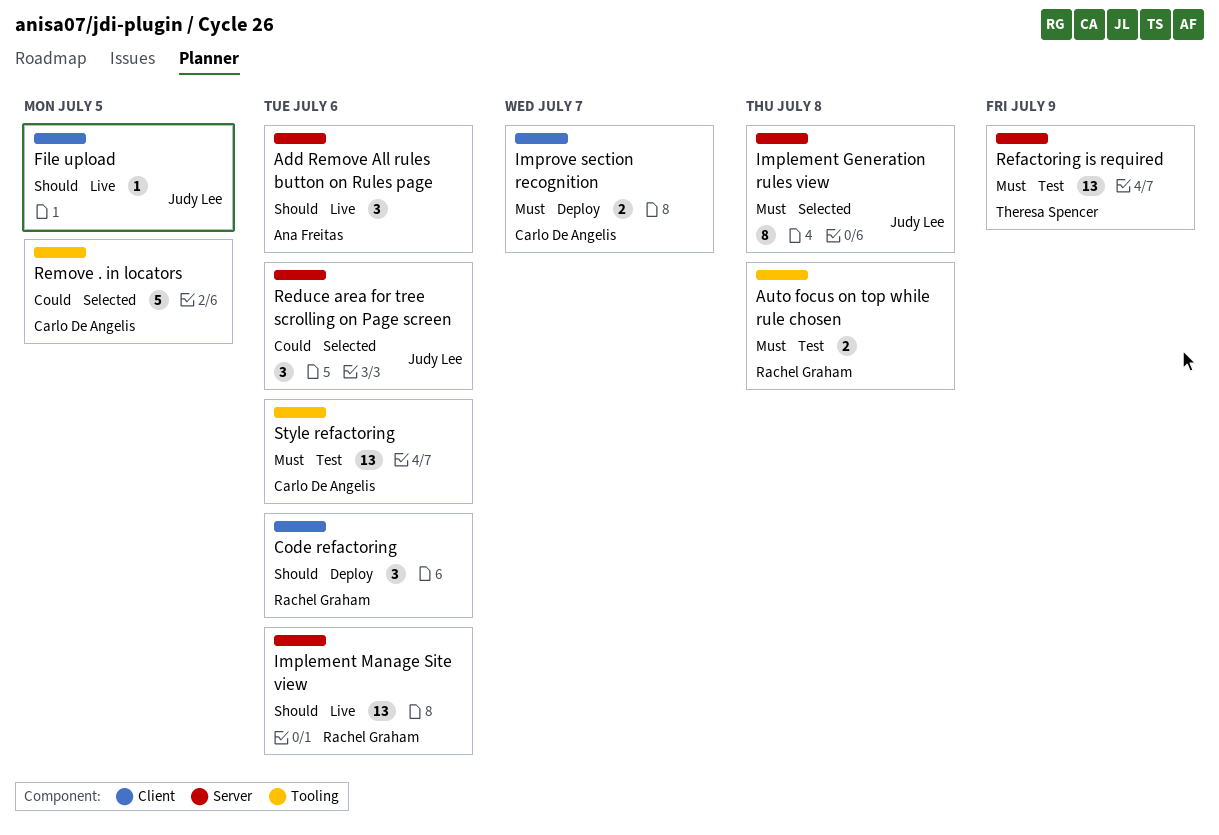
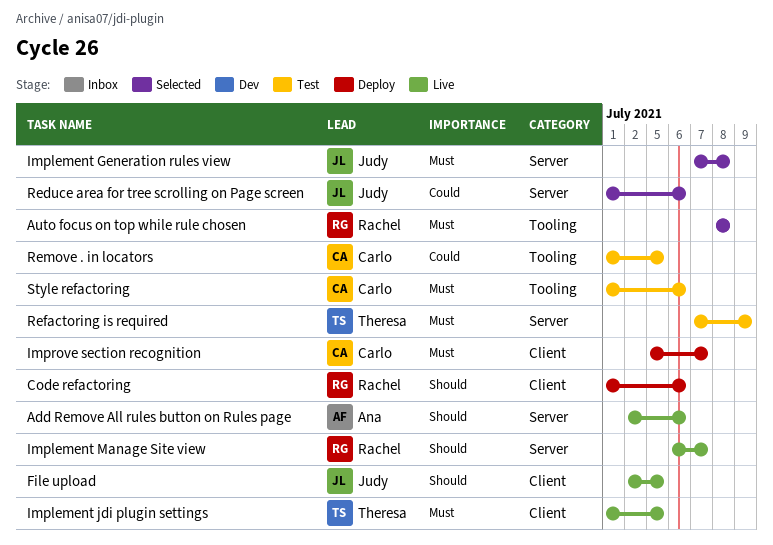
Auto focus on top while rule chosen, status: Test -> Selected
Implement jdi plugin settings: none -> present
Implement Manage Site view, due: Jul 6 -> Jul 7
Remove . in locators, status: Selected -> Test

